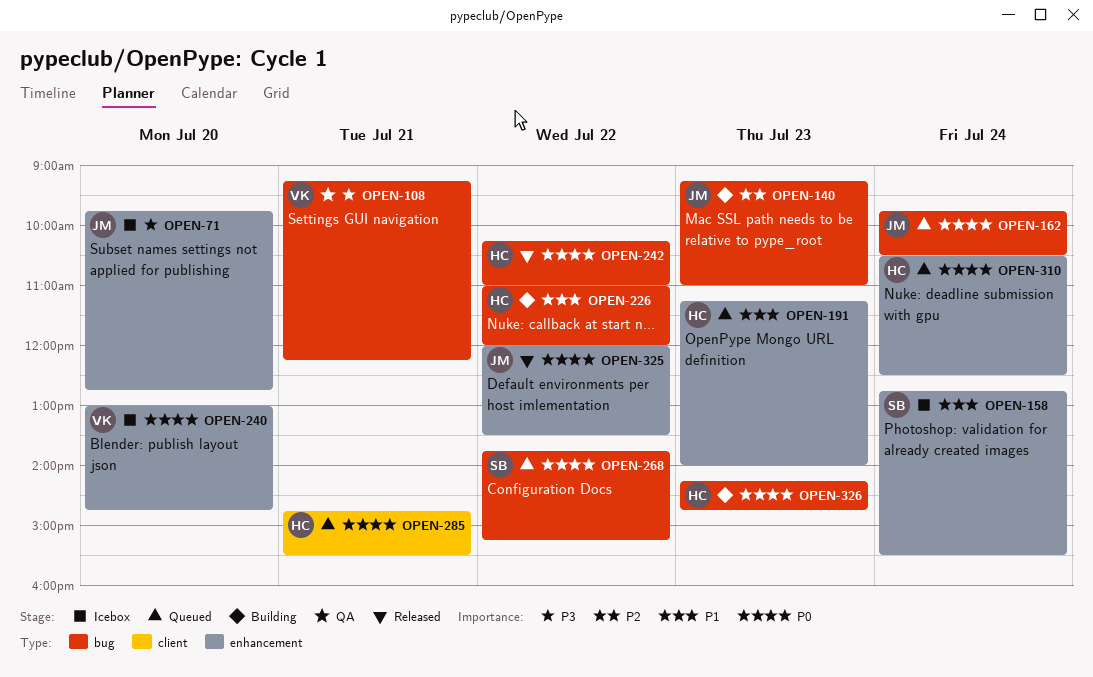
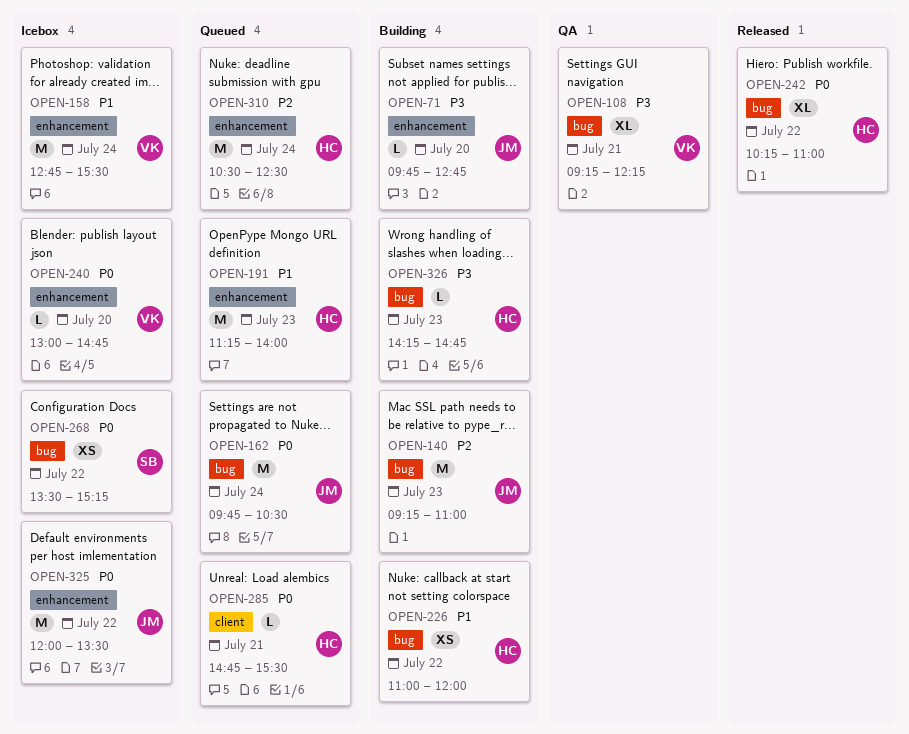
OPEN-71, status: Icebox -> Building
OPEN-158, owner: SB -> VK
OPEN-268, status: Queued -> Icebox
OPEN-268, begins: 13:45 -> 13:30
OPEN-310, priority: P0 -> P2
OPEN-325, status: Released -> Icebox
OPEN-326, priority: P0 -> P3

